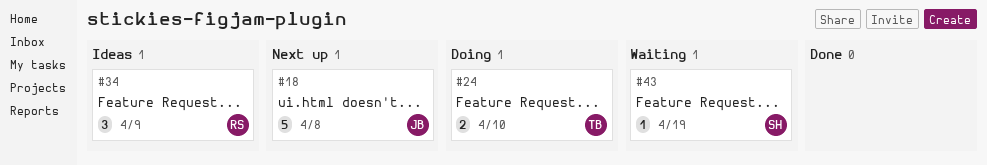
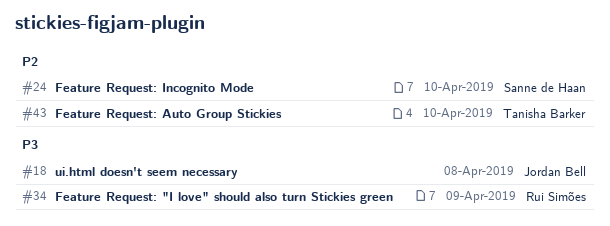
#24, owner: Tanisha Barker -> Sanne de Haan
#43, owner: Sanne de Haan -> Tanisha Barker
#43, due: Apr 19 -> Apr 10

